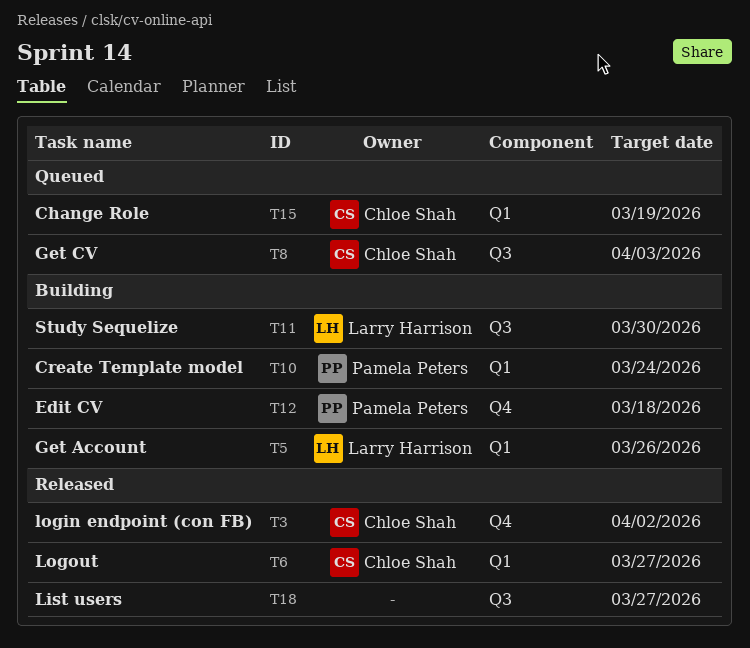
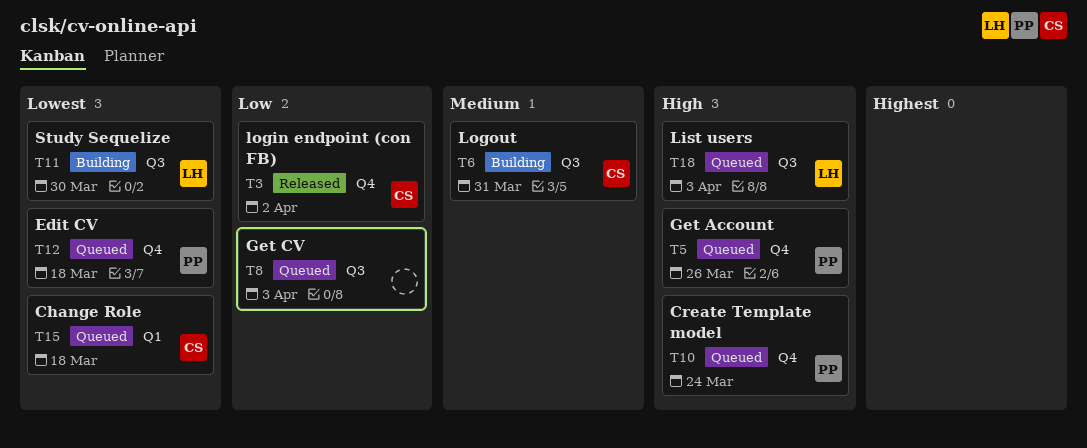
T5, status: Building -> Queued
T5, owner: Larry Harrison -> Pamela Peters
T5, label: Q1 -> Q4
T6, status: Released -> Building
T6, label: Q1 -> Q3
T6, due: Mar 27 -> Mar 31
T8, owner: Chloe Shah -> none
T10, status: Building -> Queued
T10, label: Q1 -> Q4
T12, status: Building -> Queued
T15, due: Mar 19 -> Mar 18
T18, status: Released -> Queued
T18, owner: none -> Larry Harrison
T18, due: Mar 27 -> Apr 3

